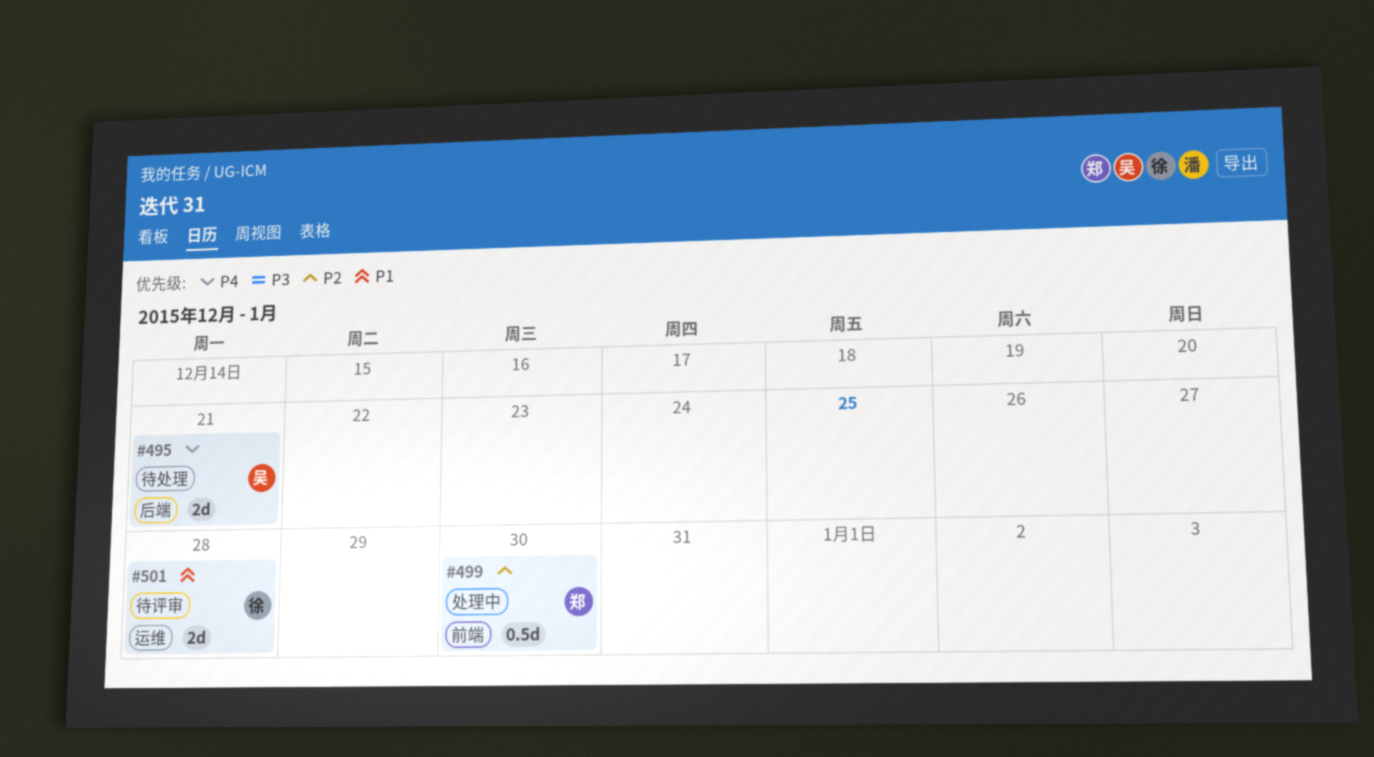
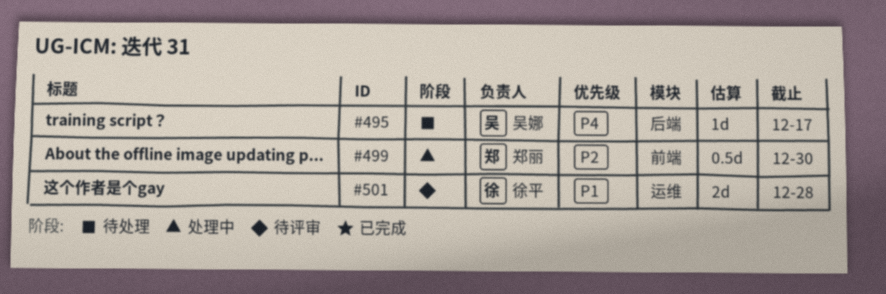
#495, estimate: 2d -> 1d
#495, due: Dec 21 -> Dec 17

